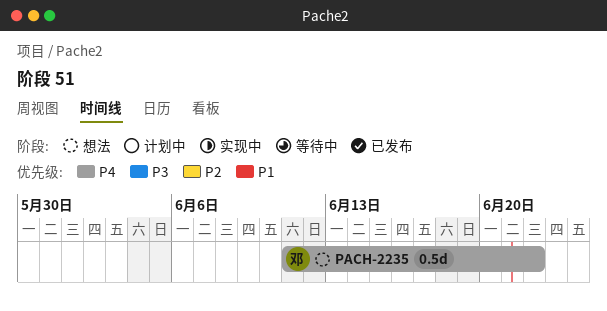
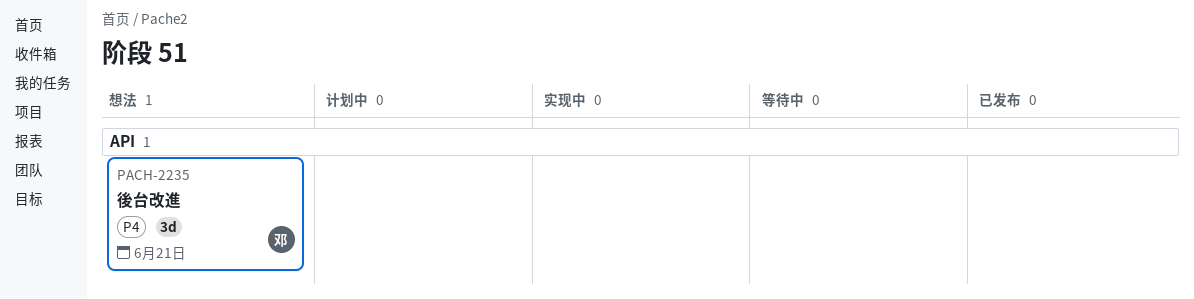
PACH-2235, estimate: 0.5d -> 3d
PACH-2235, due: Jun 22 -> Jun 21

